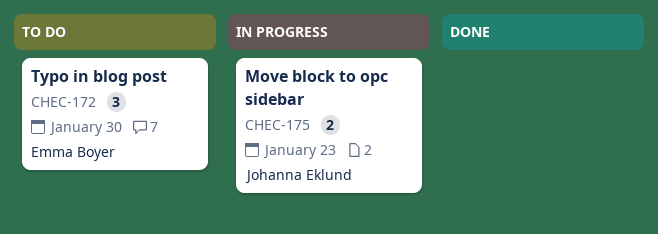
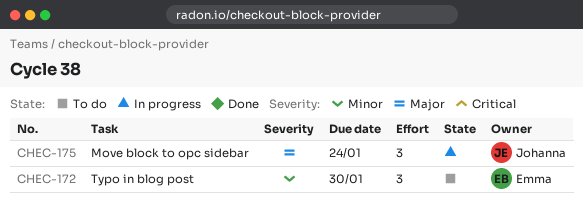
CHEC-175, estimate: 2 -> 3
CHEC-175, due: Jan 23 -> Jan 24

